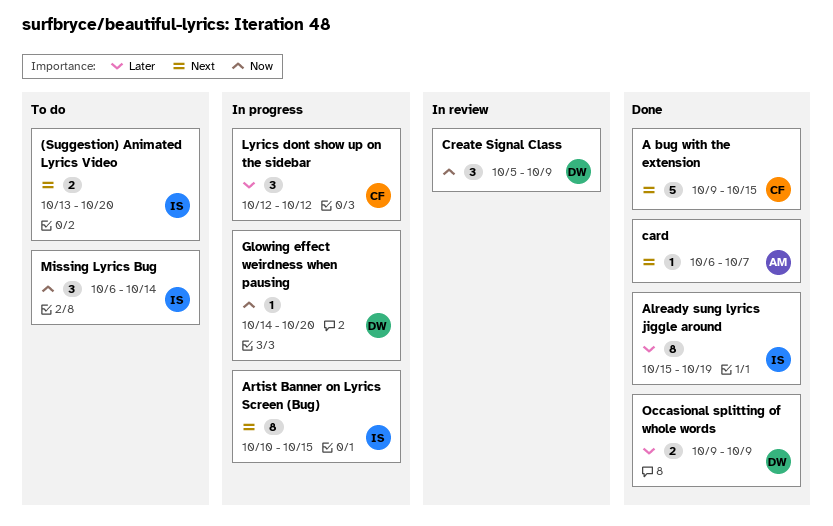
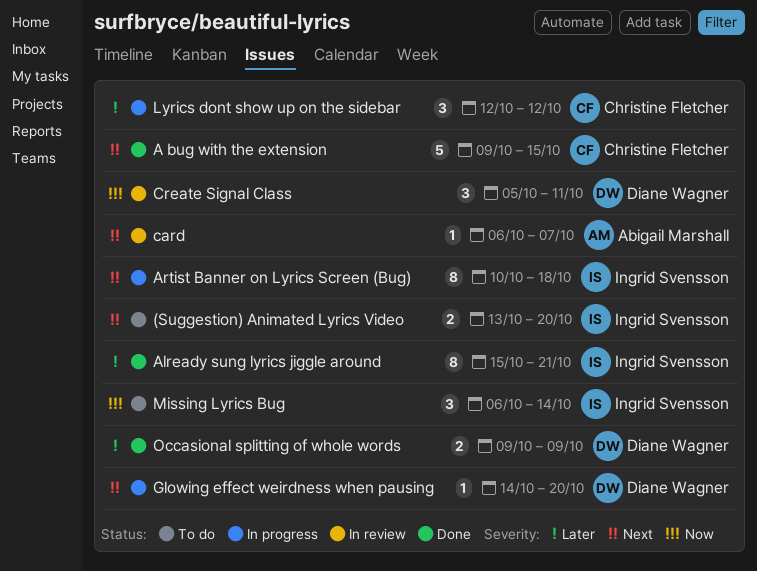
Already sung lyrics jiggle around, due: Oct 19 -> Oct 21
Artist Banner on Lyrics Screen (Bug), due: Oct 15 -> Oct 18
card, status: Done -> In review
Create Signal Class, due: Oct 9 -> Oct 11
Glowing effect weirdness when pausing, priority: Now -> Next

